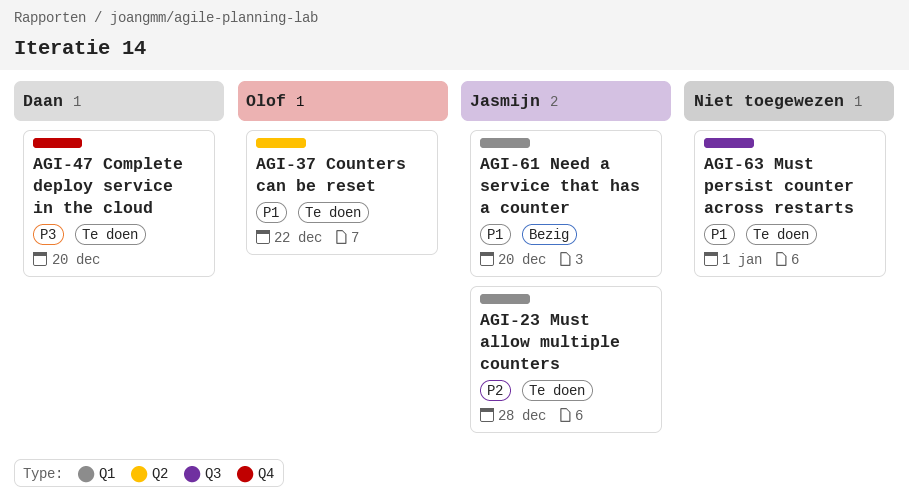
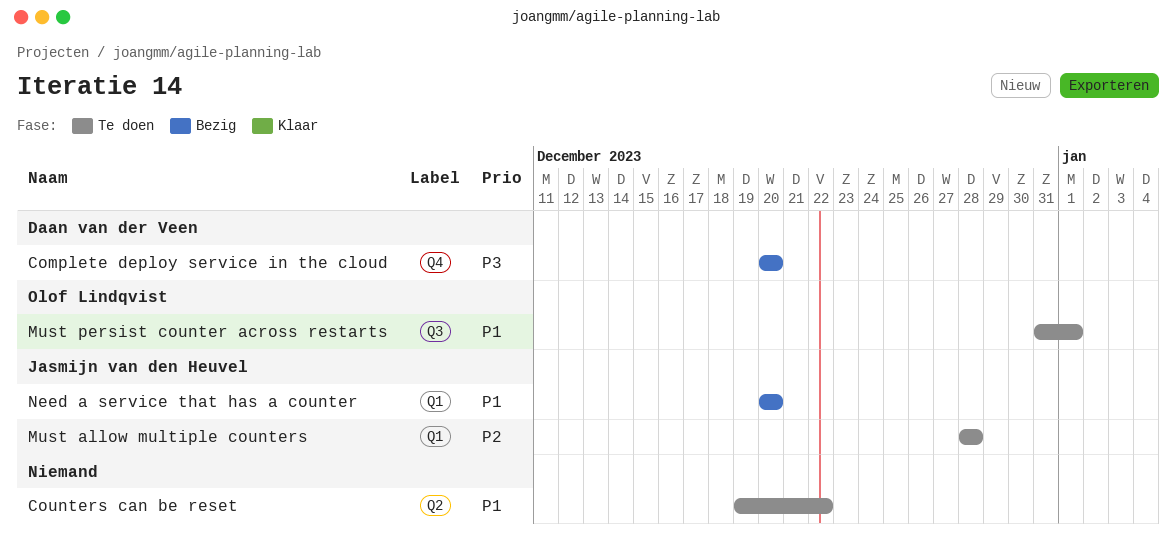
Complete deploy service in the cloud, status: Te doen -> Bezig
Counters can be reset, owner: Olof Lindqvist -> none
Must persist counter across restarts, owner: none -> Olof Lindqvist

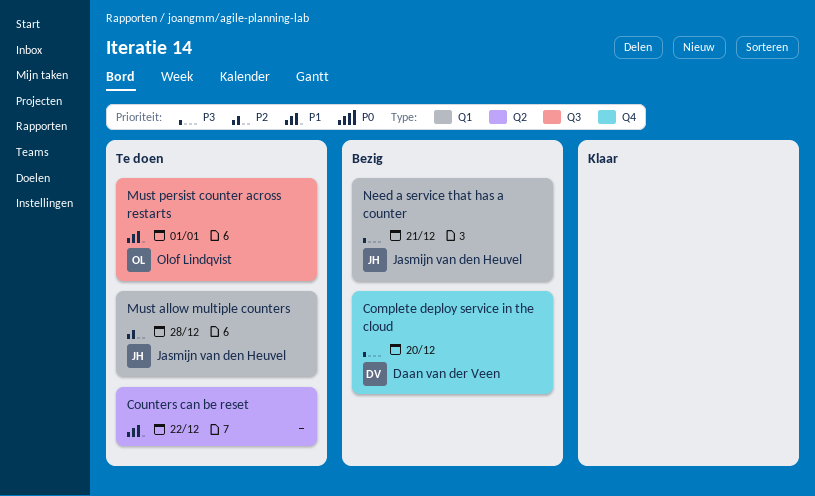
Need a service that has a counter, priority: P1 -> P3
Need a service that has a counter, due: Dec 20 -> Dec 21

